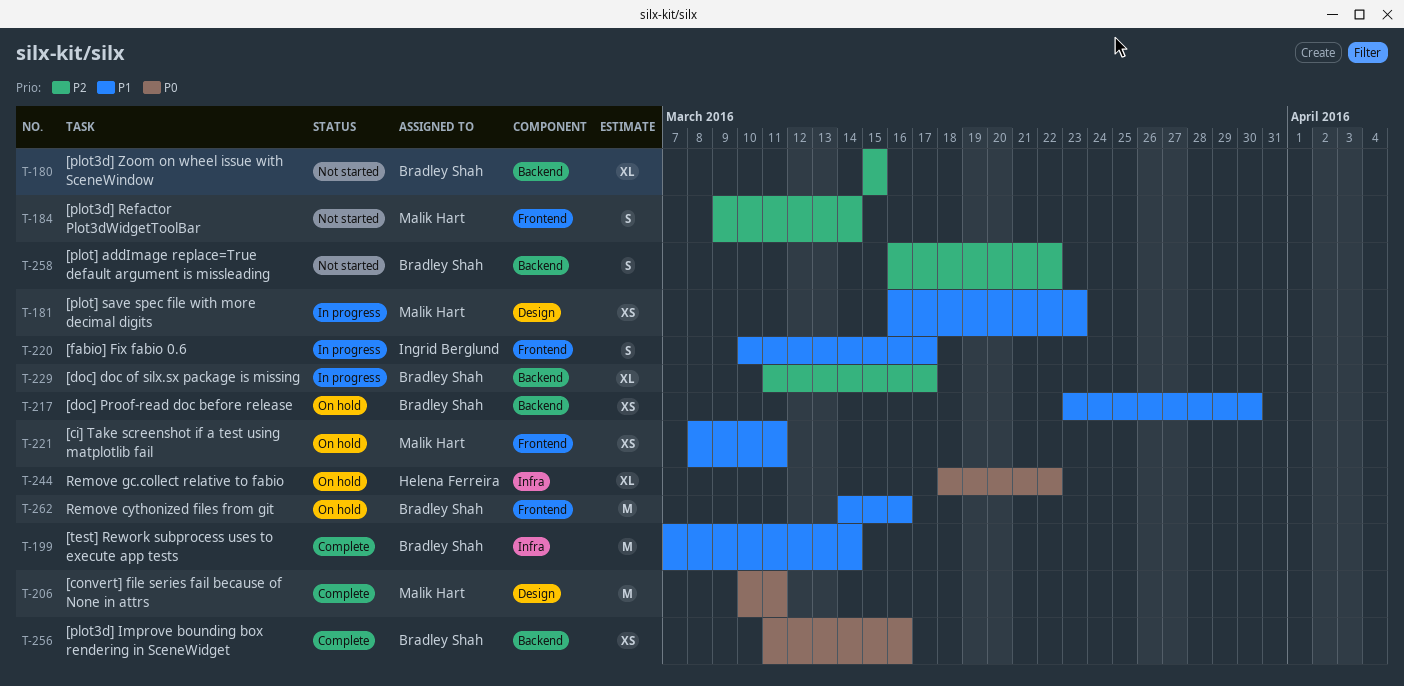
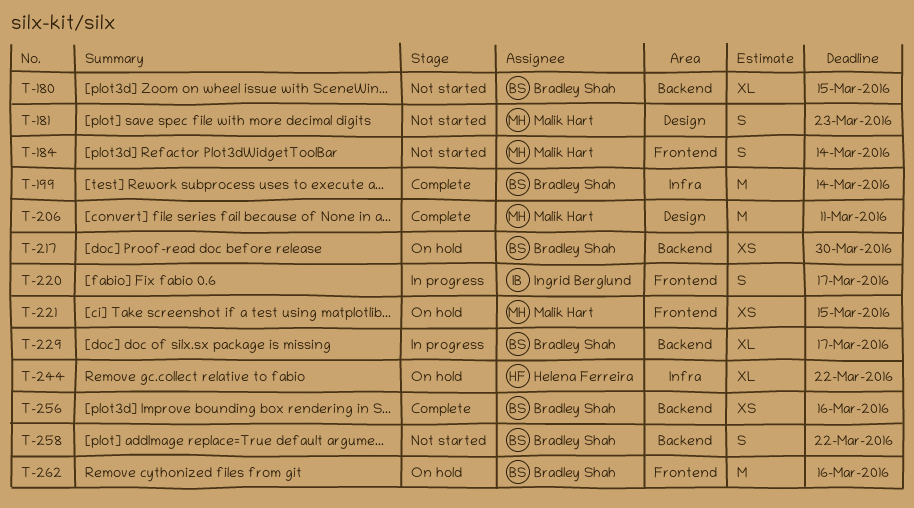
T-181, status: In progress -> Not started
T-181, estimate: XS -> S
T-221, due: Mar 11 -> Mar 15

